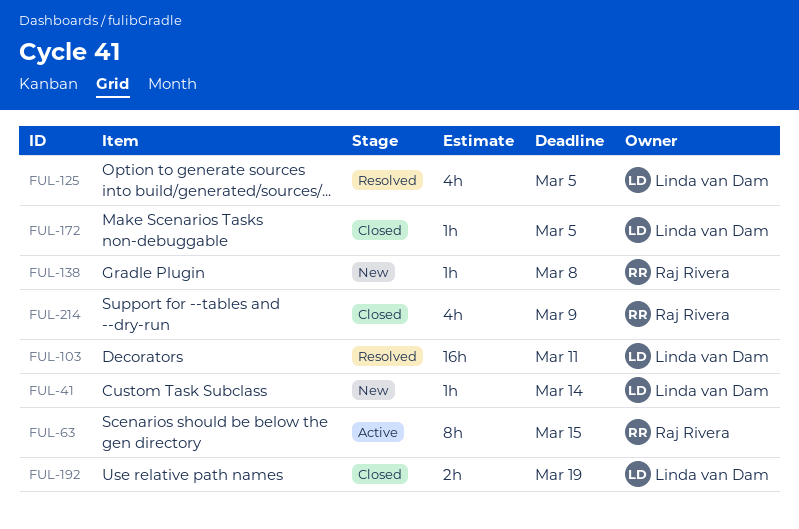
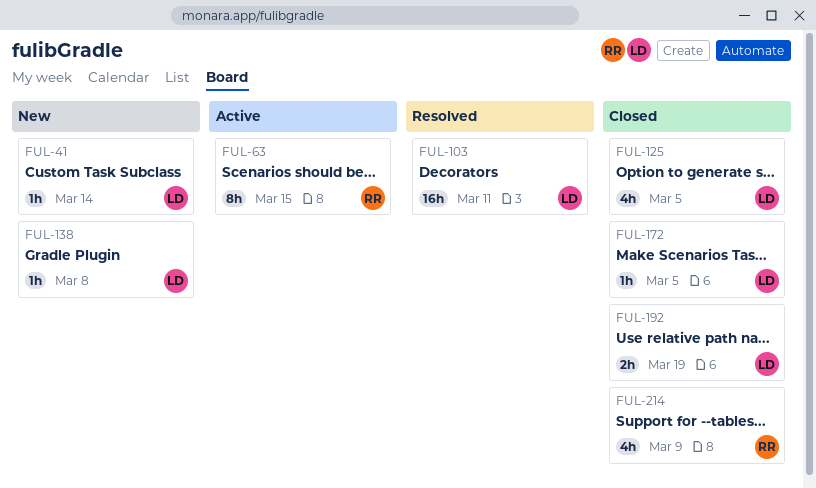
FUL-125, status: Resolved -> Closed
FUL-138, owner: Raj Rivera -> Linda van Dam

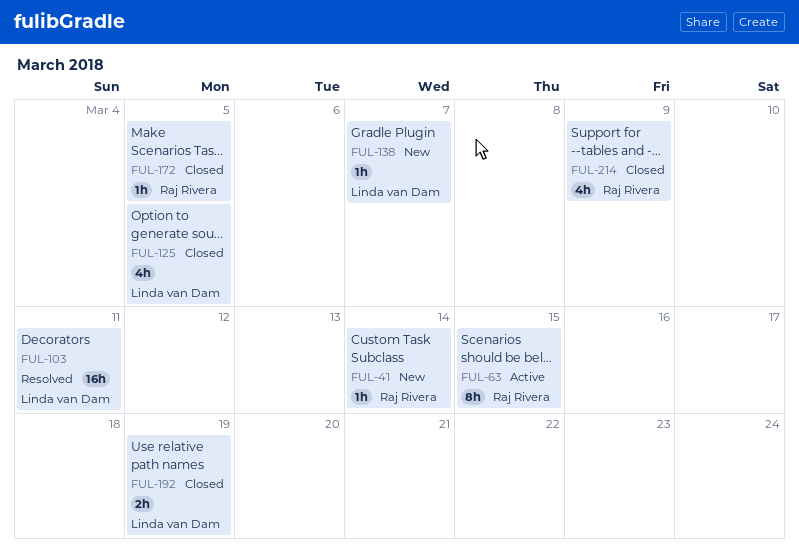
FUL-41, owner: Linda van Dam -> Raj Rivera
FUL-138, due: Mar 8 -> Mar 7
FUL-172, owner: Linda van Dam -> Raj Rivera

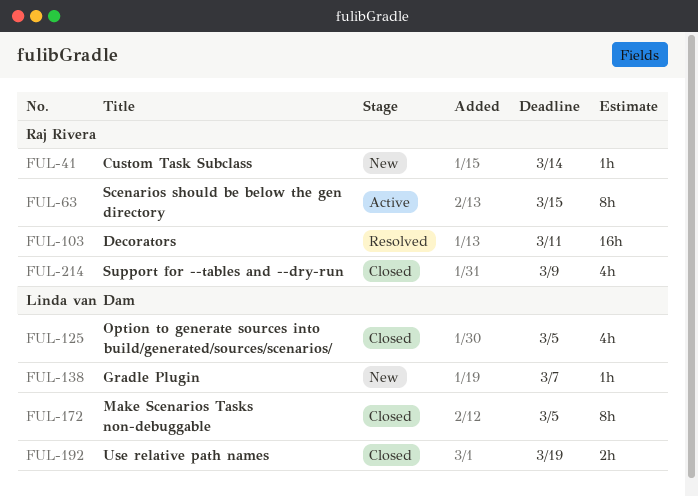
FUL-103, owner: Linda van Dam -> Raj Rivera
FUL-172, owner: Raj Rivera -> Linda van Dam
FUL-172, estimate: 1h -> 8h

